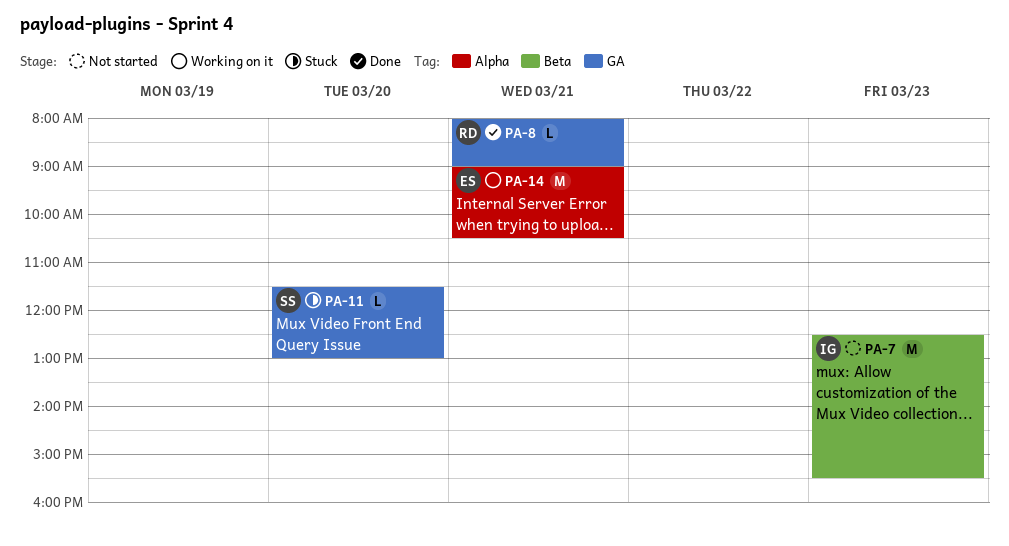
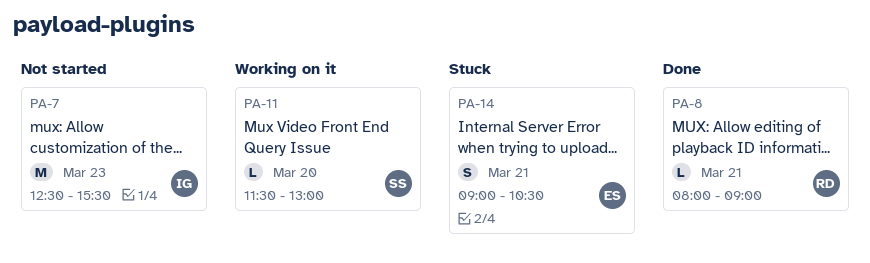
PA-11, status: Stuck -> Working on it
PA-14, status: Working on it -> Stuck
PA-14, estimate: M -> S

